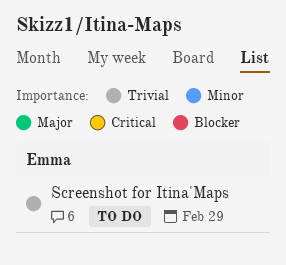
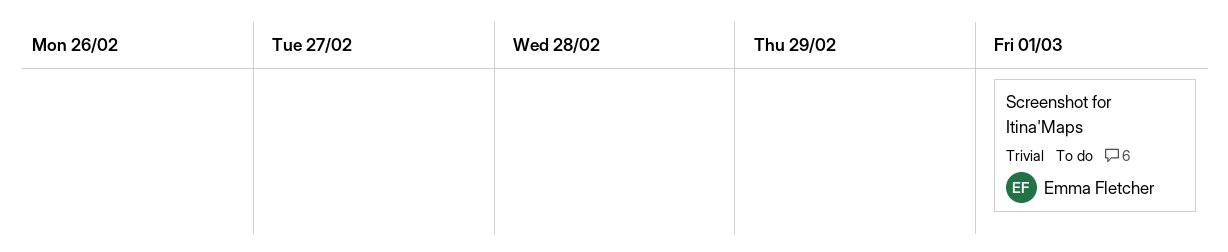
Screenshot for Itina'Maps, due: Feb 29 -> Mar 1

